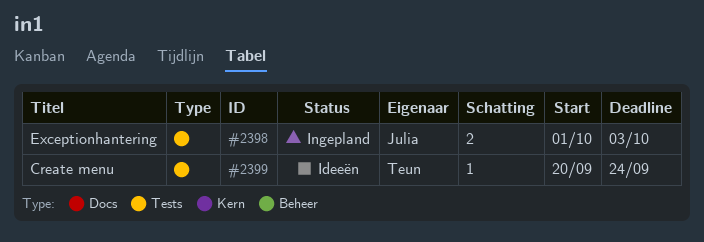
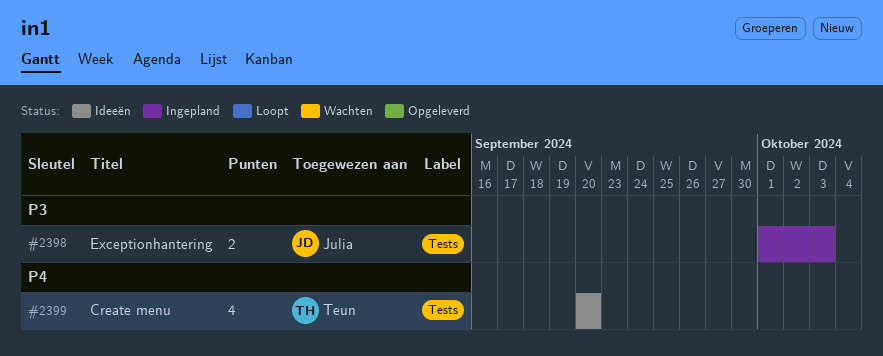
#2399, estimate: 1 -> 4
#2399, due: Sep 24 -> Sep 20

